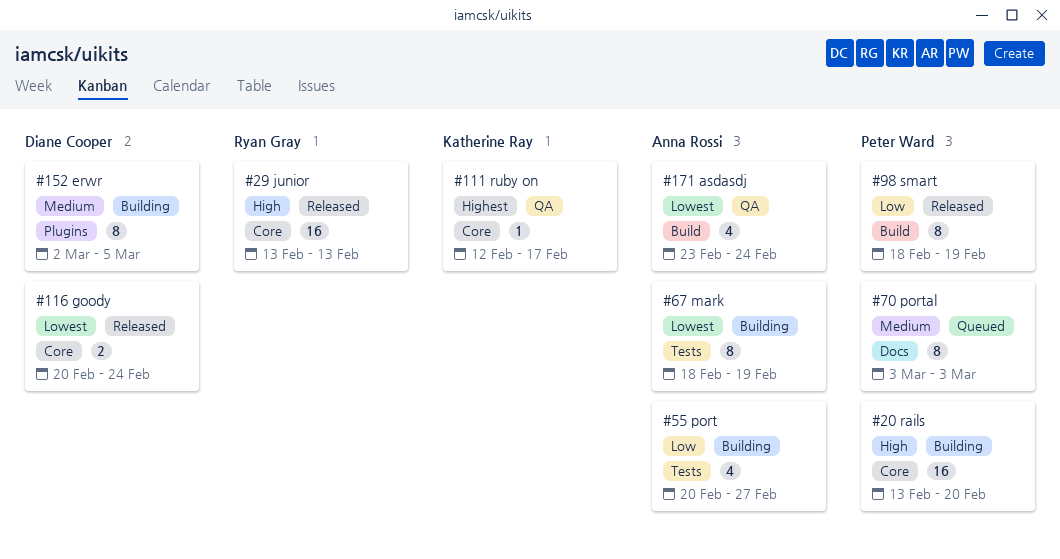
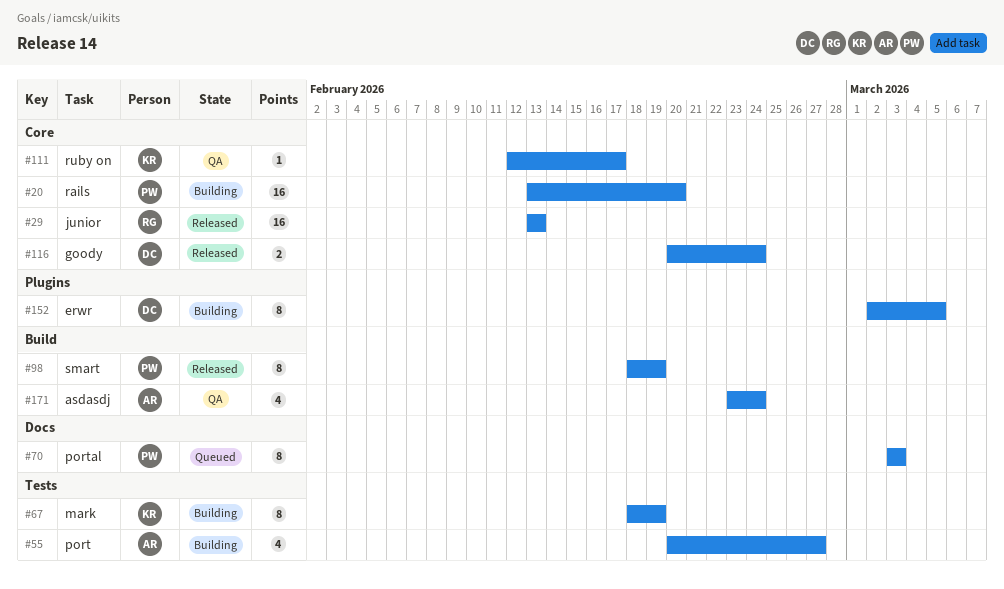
#67, owner: Anna Rossi -> Katherine Ray

